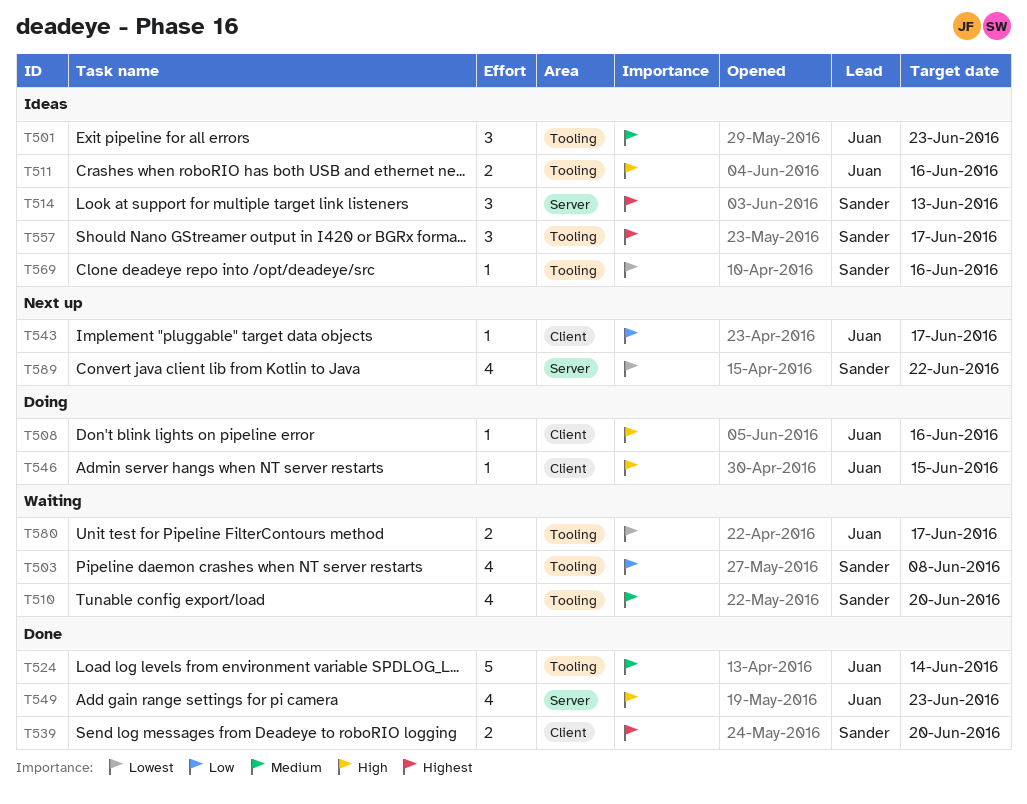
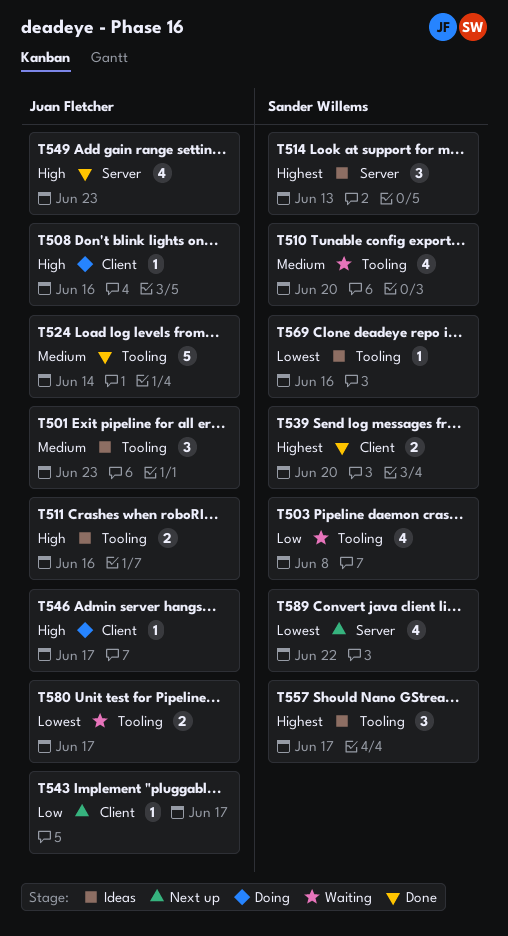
T546, due: Jun 15 -> Jun 17

